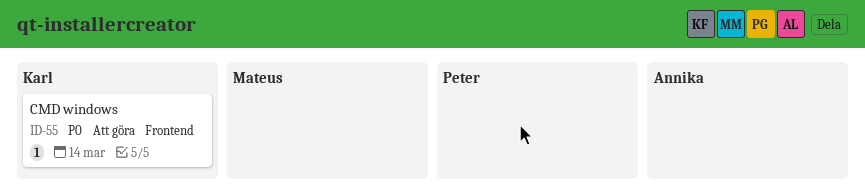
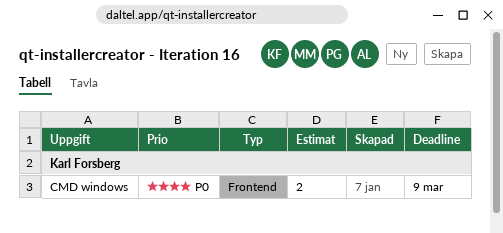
CMD windows, estimate: 1 -> 2
CMD windows, due: Mar 14 -> Mar 9

